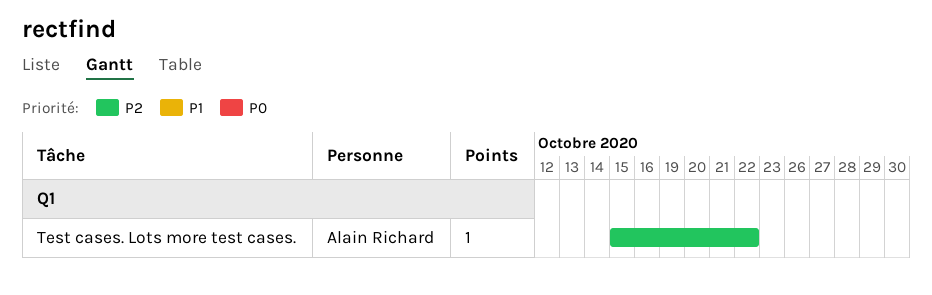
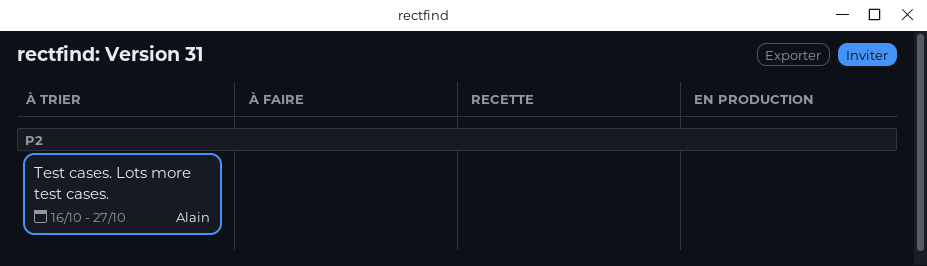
Test cases. Lots more test cases., start: Oct 15 -> Oct 16
Test cases. Lots more test cases., due: Oct 22 -> Oct 27

